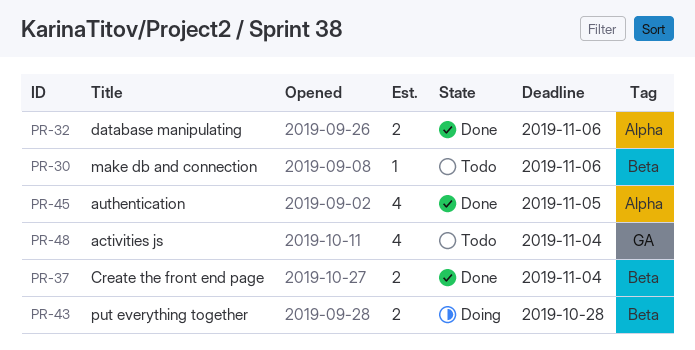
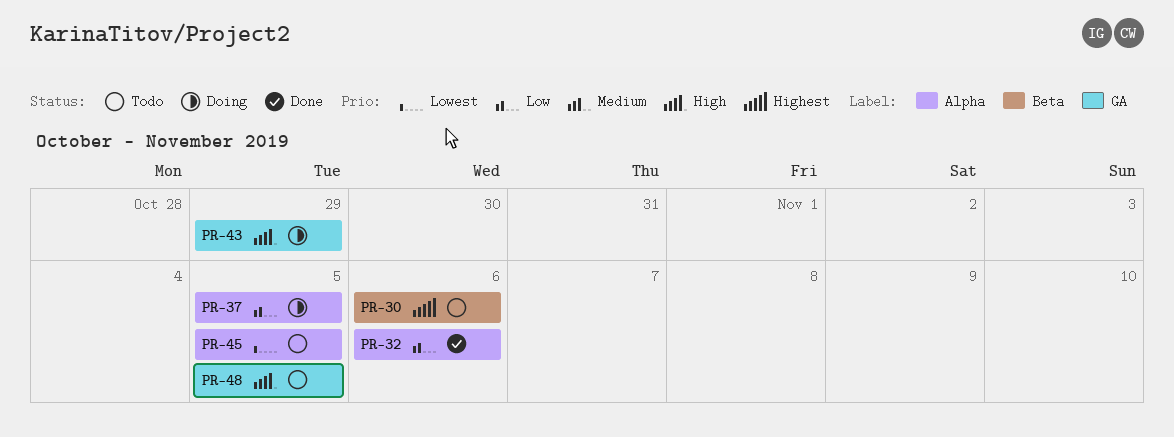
PR-37, status: Done -> Doing
PR-37, label: Beta -> Alpha
PR-37, due: Nov 4 -> Nov 5
PR-43, label: Beta -> GA
PR-43, due: Oct 28 -> Oct 29
PR-45, status: Done -> Todo
PR-48, due: Nov 4 -> Nov 5

